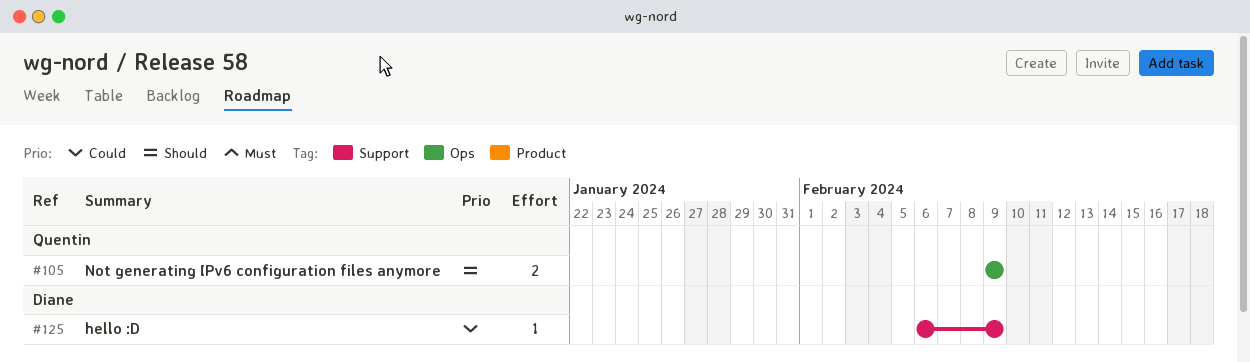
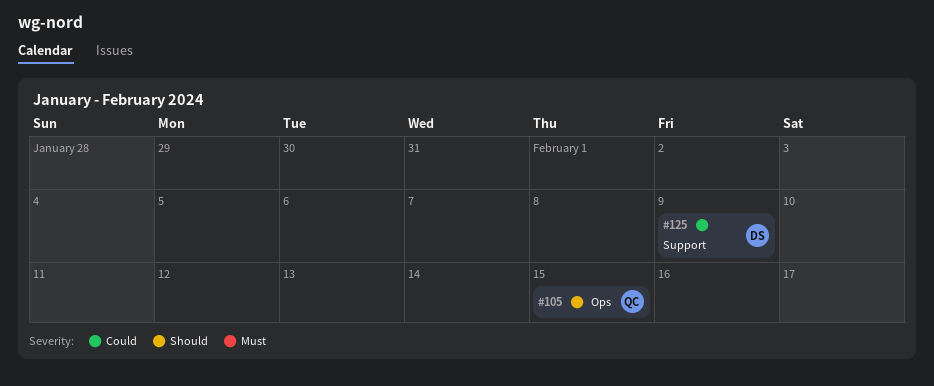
#105, due: Feb 9 -> Feb 15

